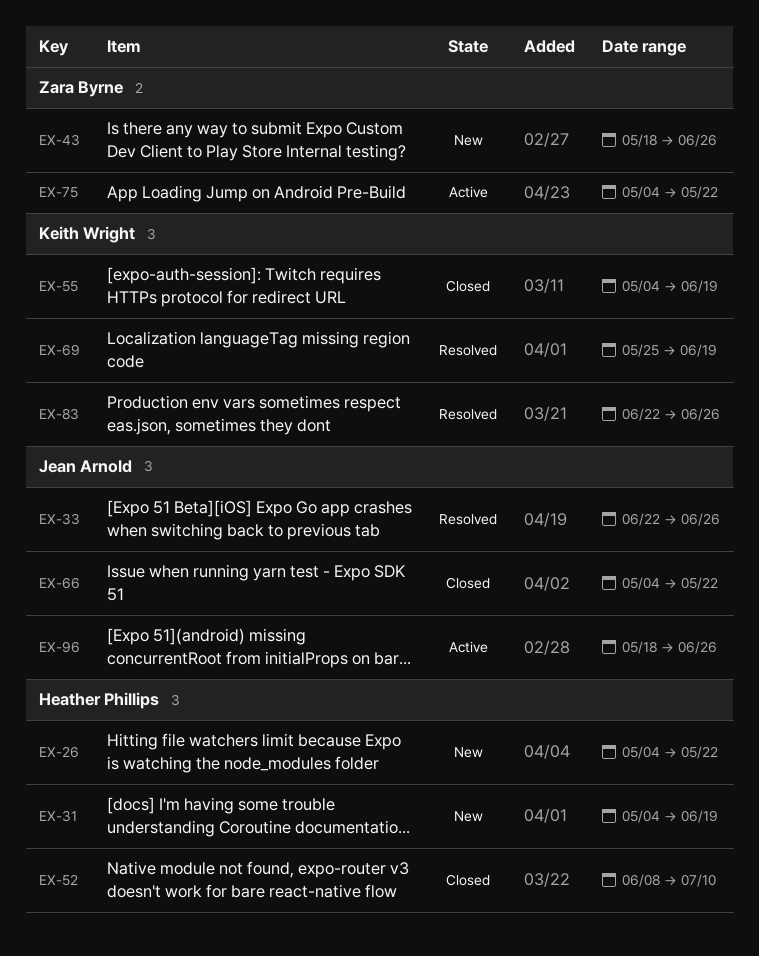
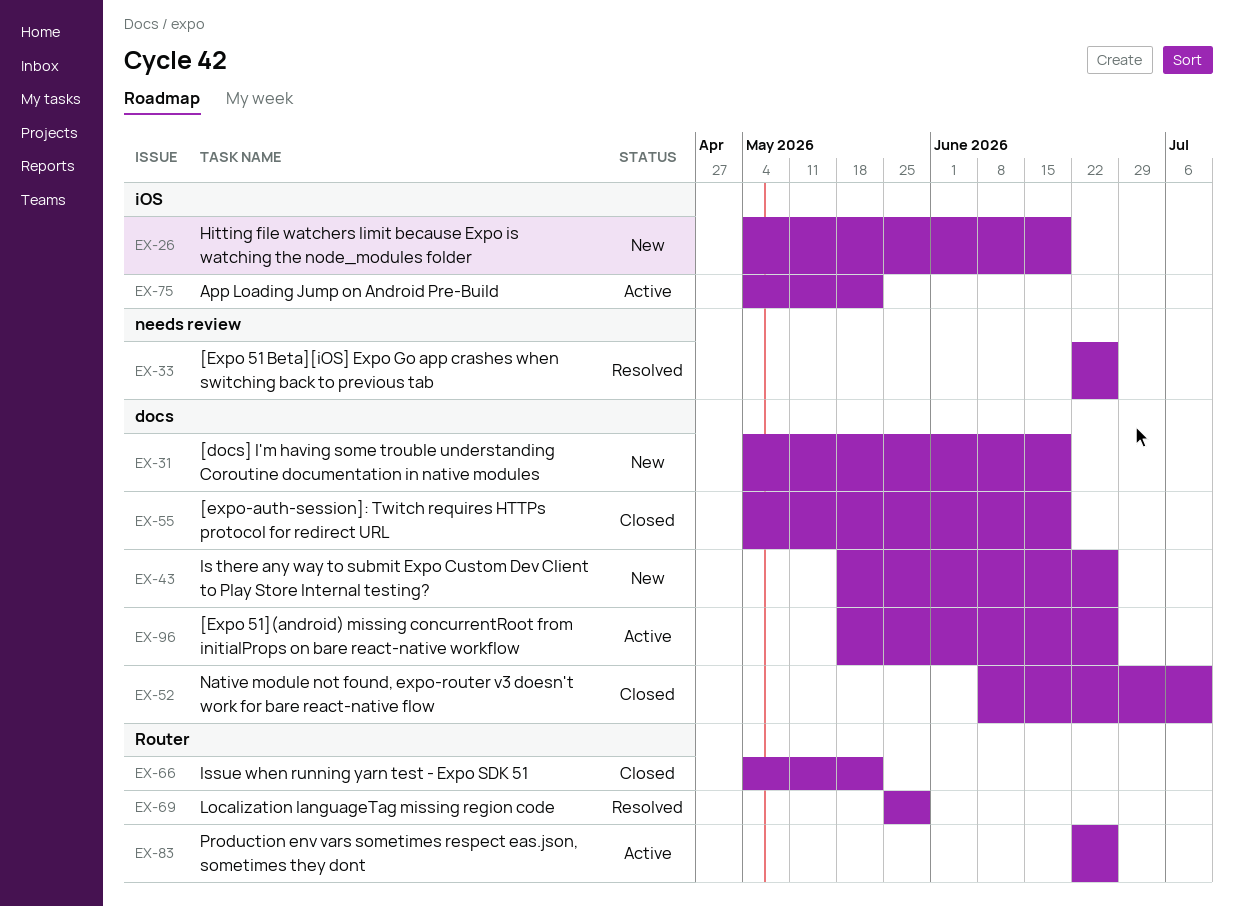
EX-26, due: May 22 -> Jun 19
EX-69, due: Jun 19 -> May 29
EX-83, status: Resolved -> Active

